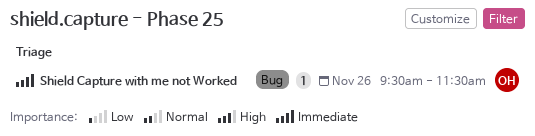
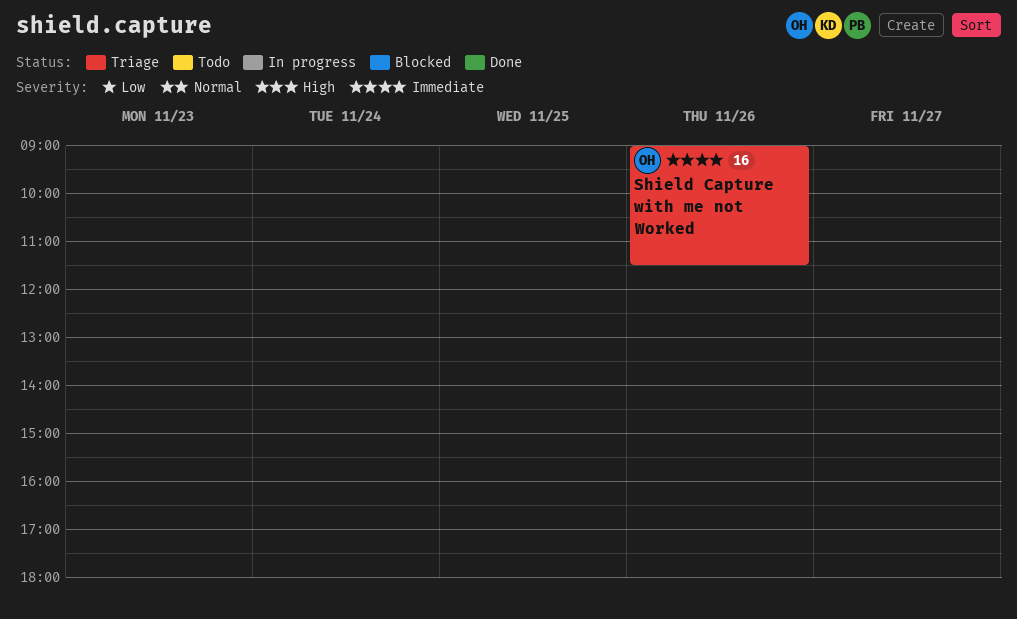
Shield Capture with me not Worked, estimate: 1 -> 16
Shield Capture with me not Worked, begins: 09:30 -> 09:00

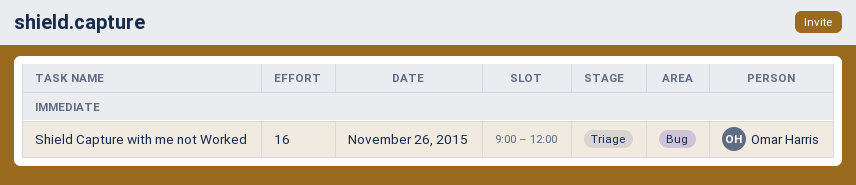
Shield Capture with me not Worked, ends: 11:30 -> 12:00

